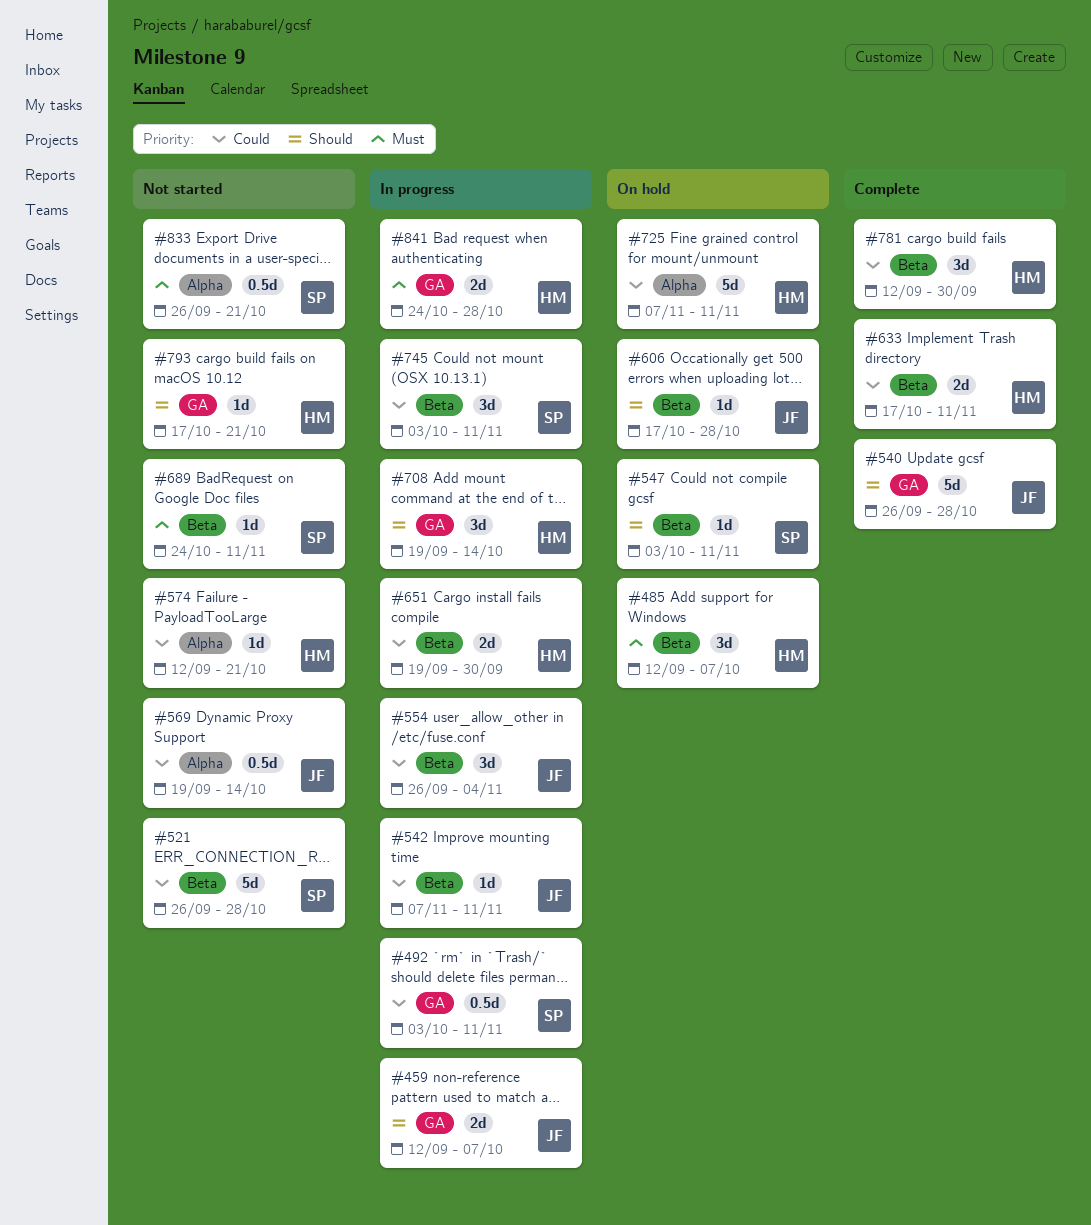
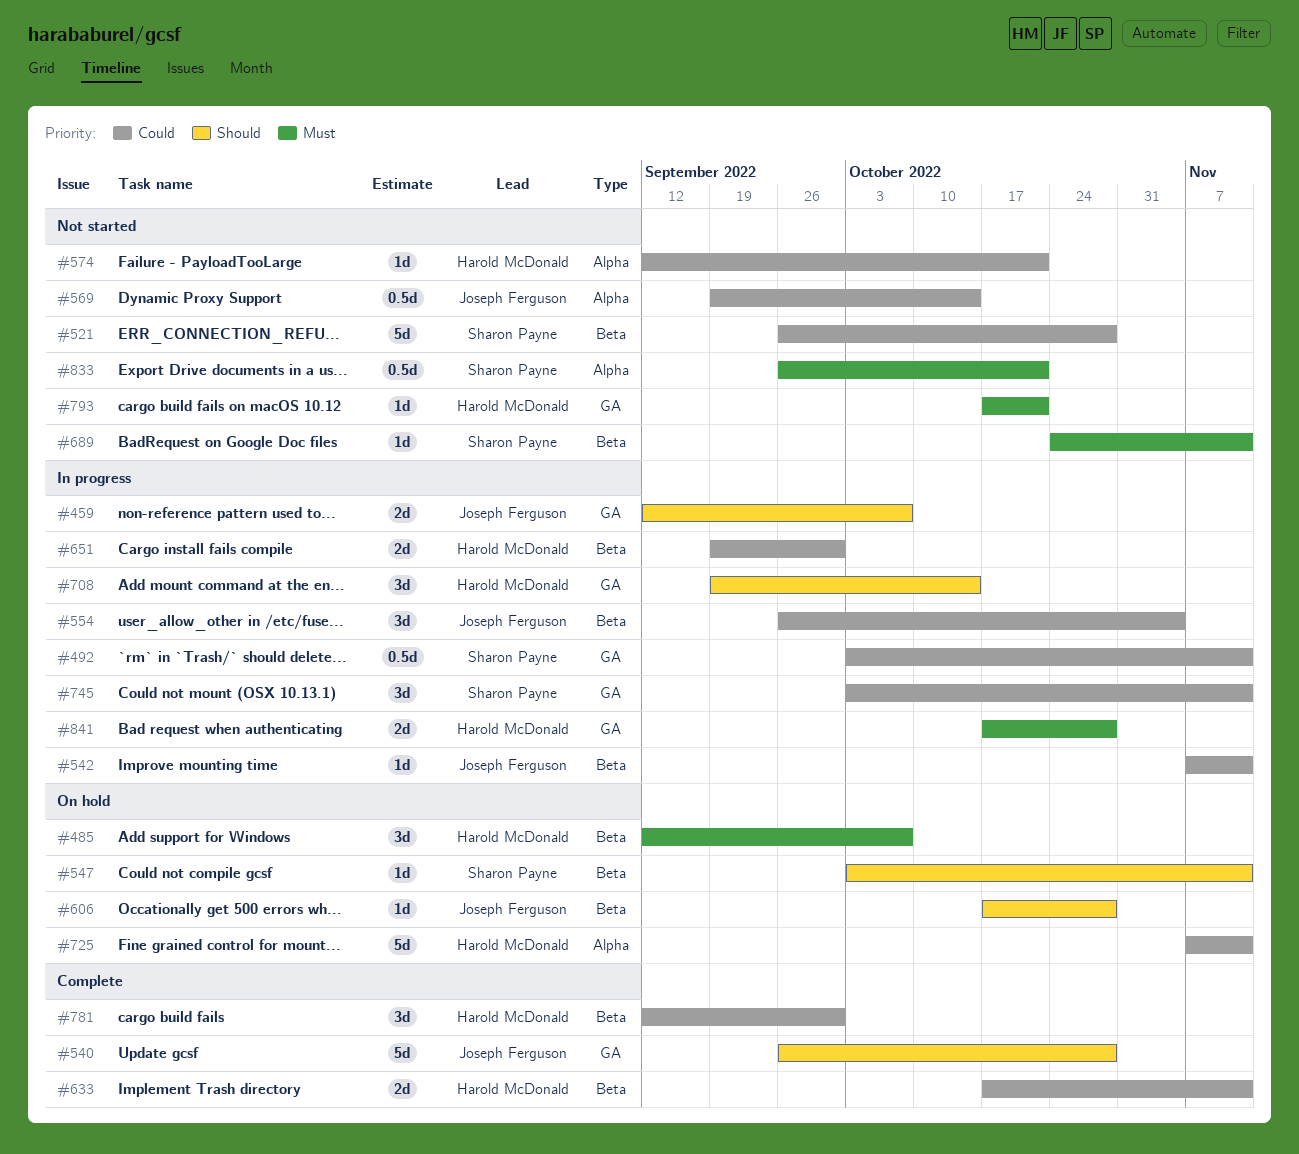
#745, label: Beta -> GA
#793, priority: Should -> Must
#841, start: Oct 24 -> Oct 17

